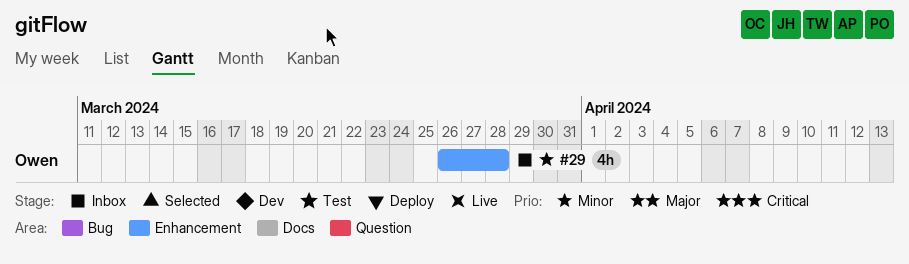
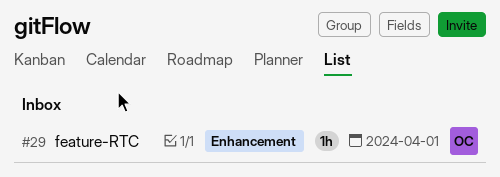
#29, estimate: 4h -> 1h
#29, due: Mar 28 -> Apr 1

